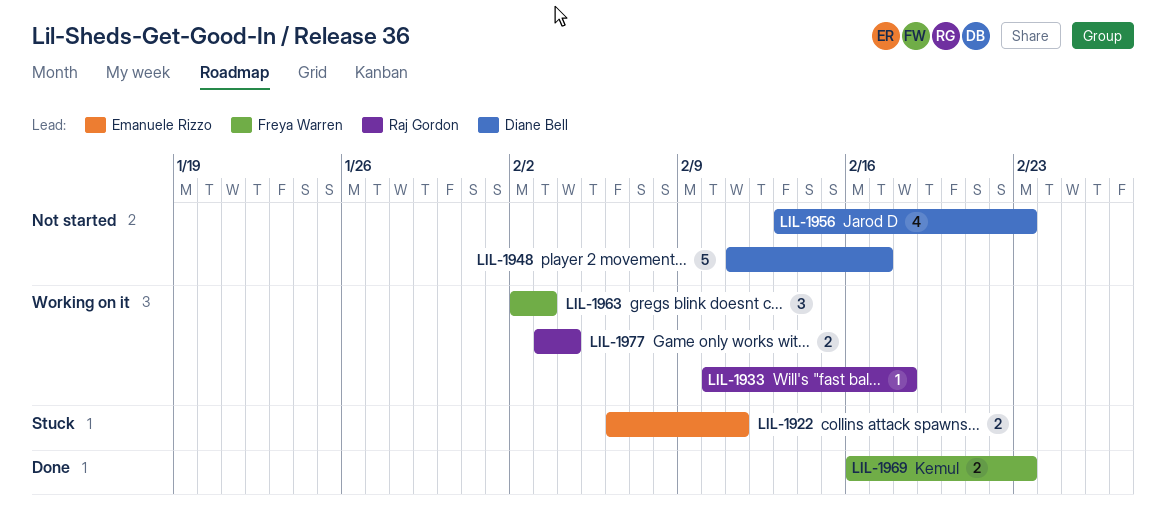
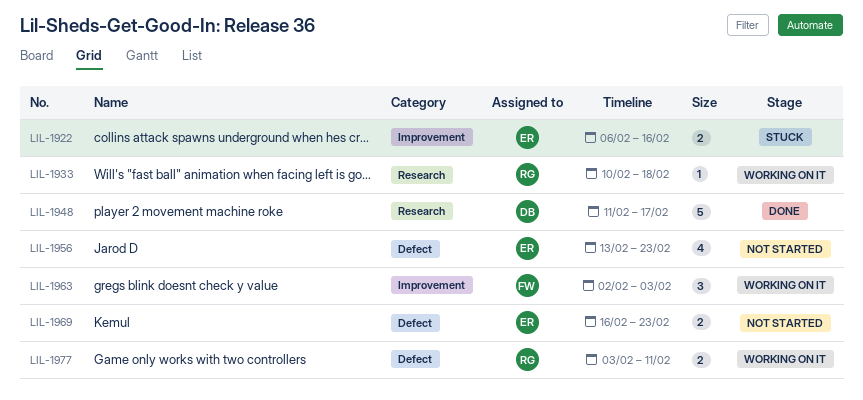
LIL-1922, due: Feb 11 -> Feb 16
LIL-1948, status: Not started -> Done
LIL-1956, owner: Diane Bell -> Emanuele Rizzo
LIL-1969, status: Done -> Not started
LIL-1969, owner: Freya Warren -> Emanuele Rizzo
LIL-1977, due: Feb 4 -> Feb 11

